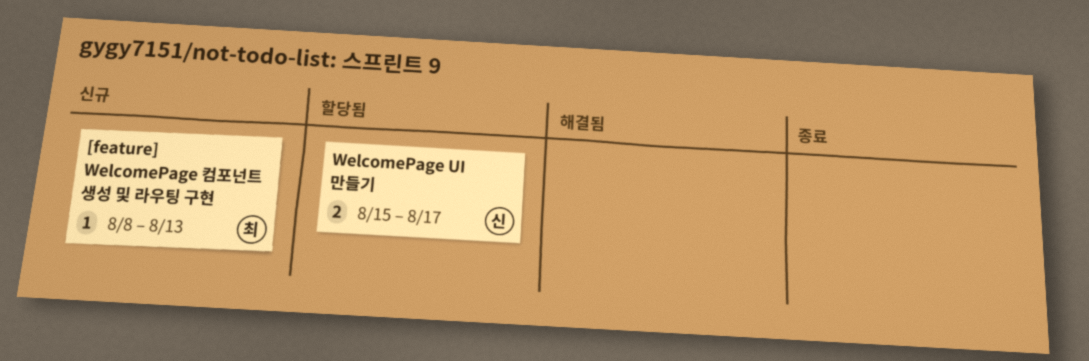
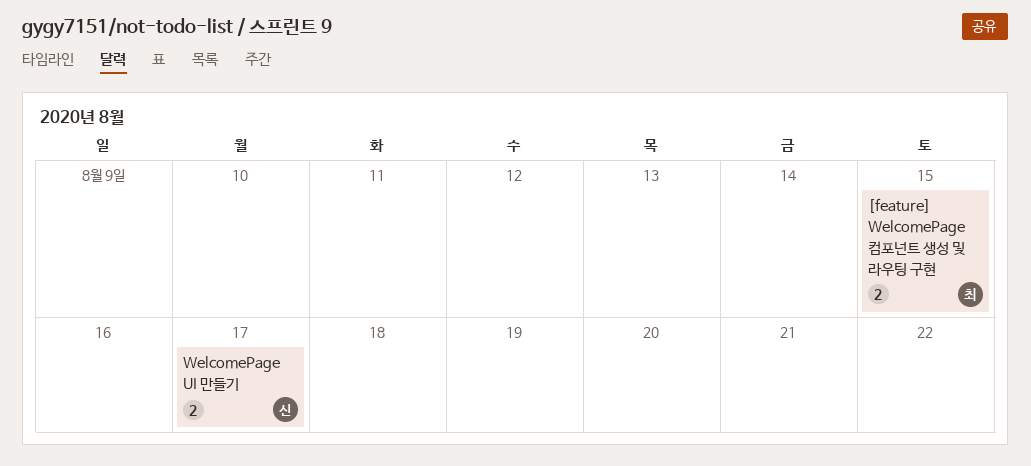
[feature] WelcomePage 컴포넌트 생성 및 라우팅 구현, estimate: 1 -> 2
[feature] WelcomePage 컴포넌트 생성 및 라우팅 구현, due: Aug 13 -> Aug 15

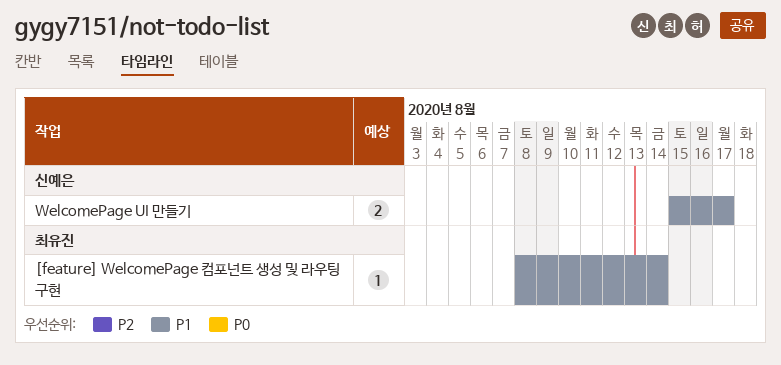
[feature] WelcomePage 컴포넌트 생성 및 라우팅 구현, estimate: 2 -> 1
[feature] WelcomePage 컴포넌트 생성 및 라우팅 구현, due: Aug 15 -> Aug 14

